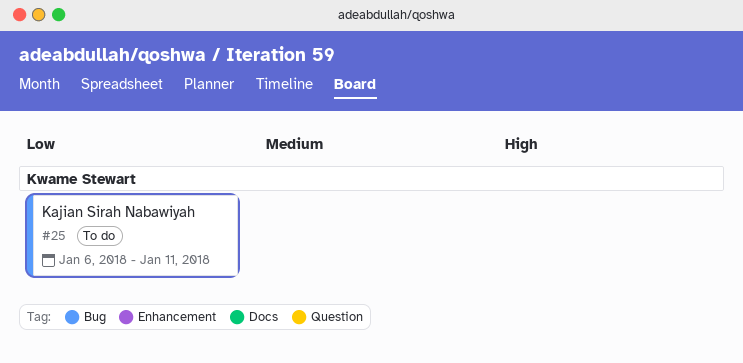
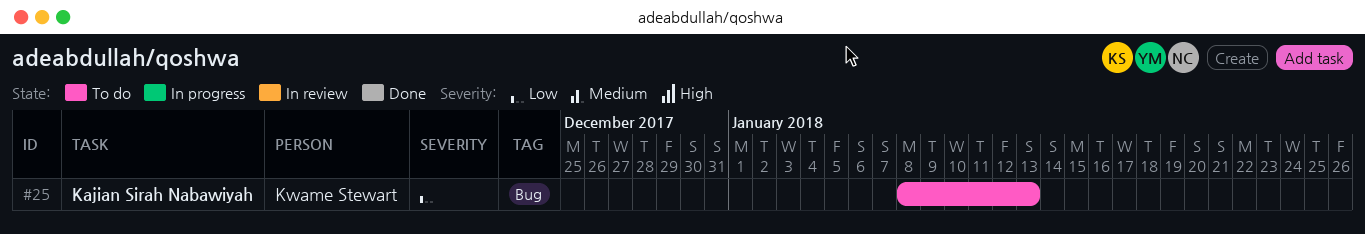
#25, start: Jan 6 -> Jan 8
#25, due: Jan 11 -> Jan 13

